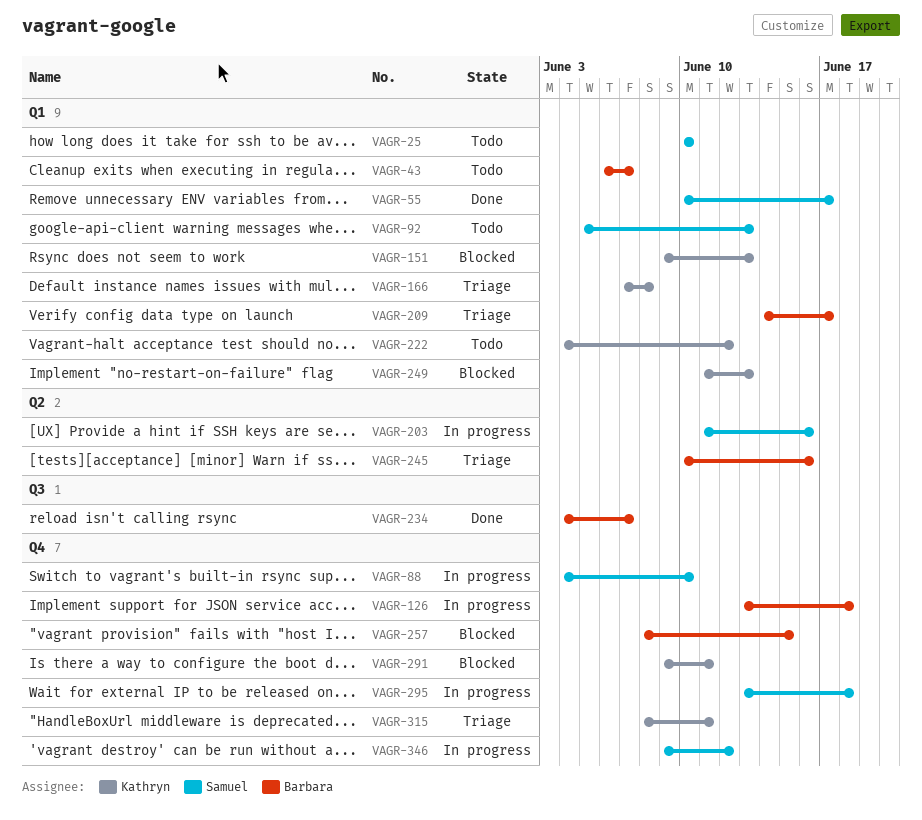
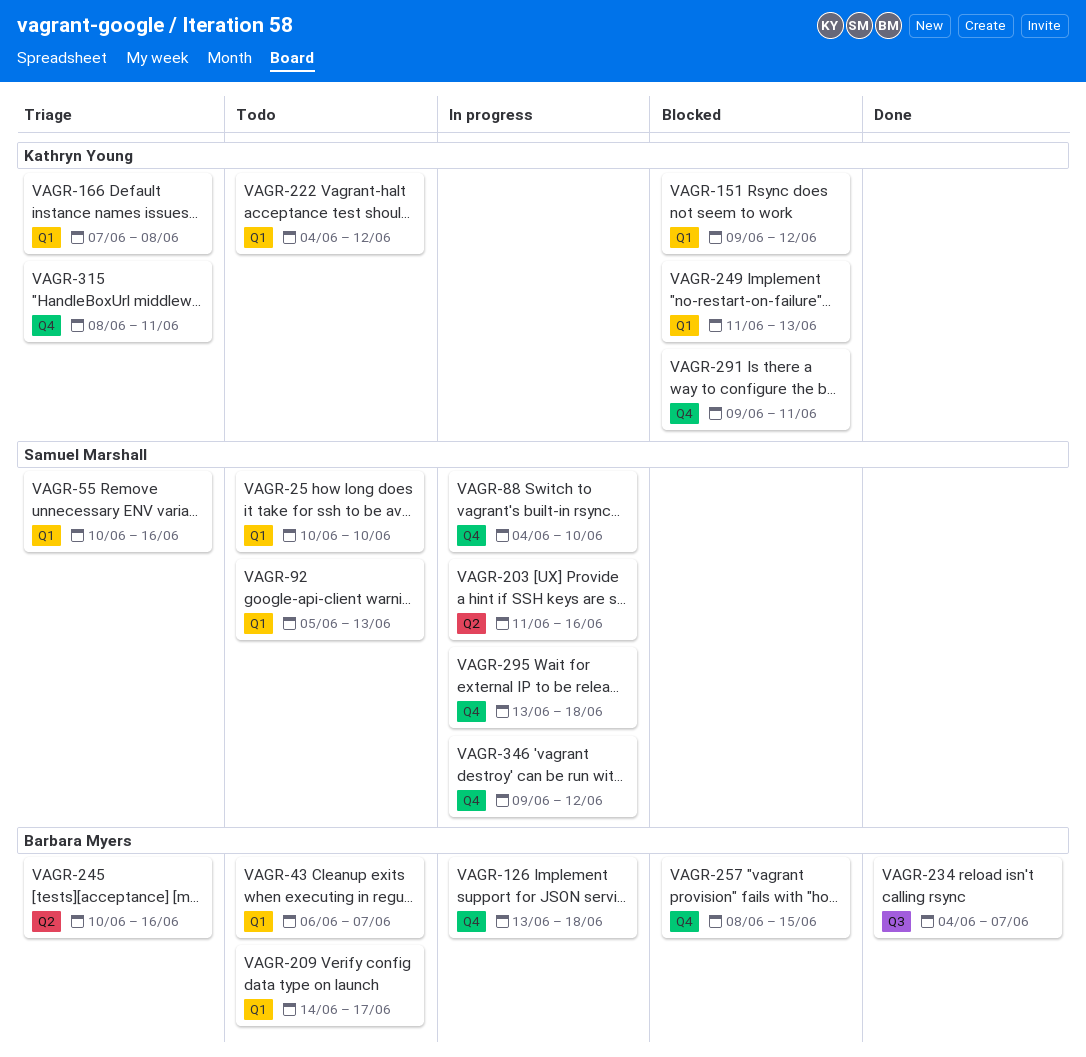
VAGR-55, status: Done -> Triage
VAGR-55, due: Jun 17 -> Jun 16
VAGR-151, due: Jun 13 -> Jun 12
VAGR-209, status: Triage -> Todo

